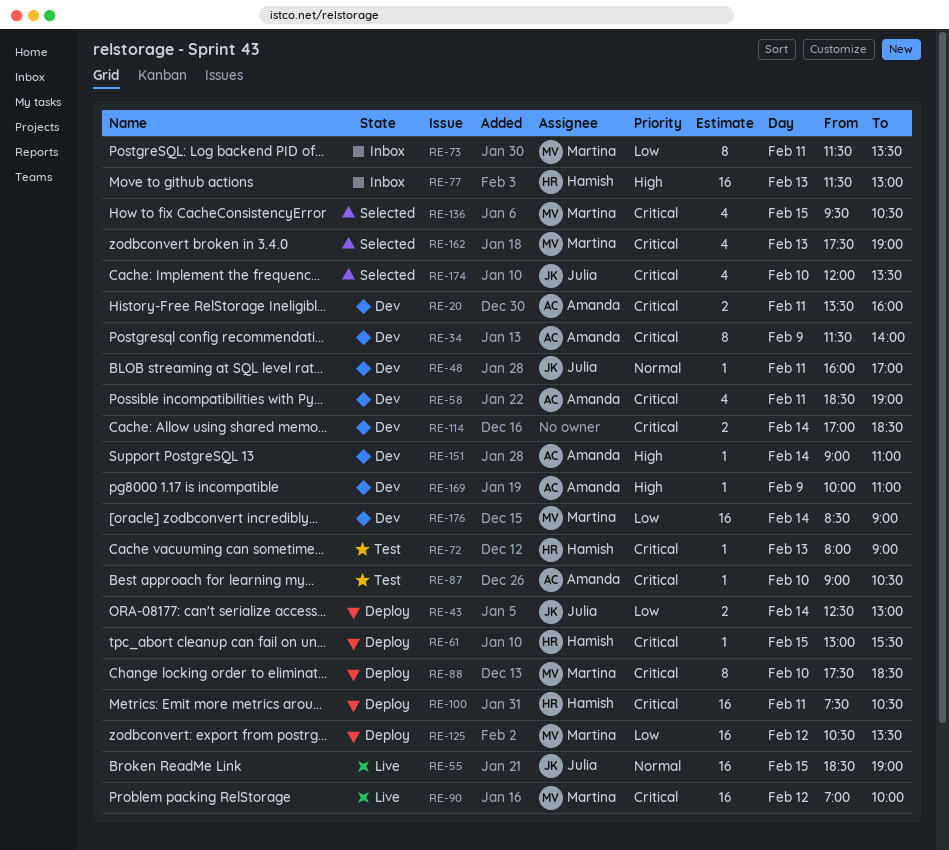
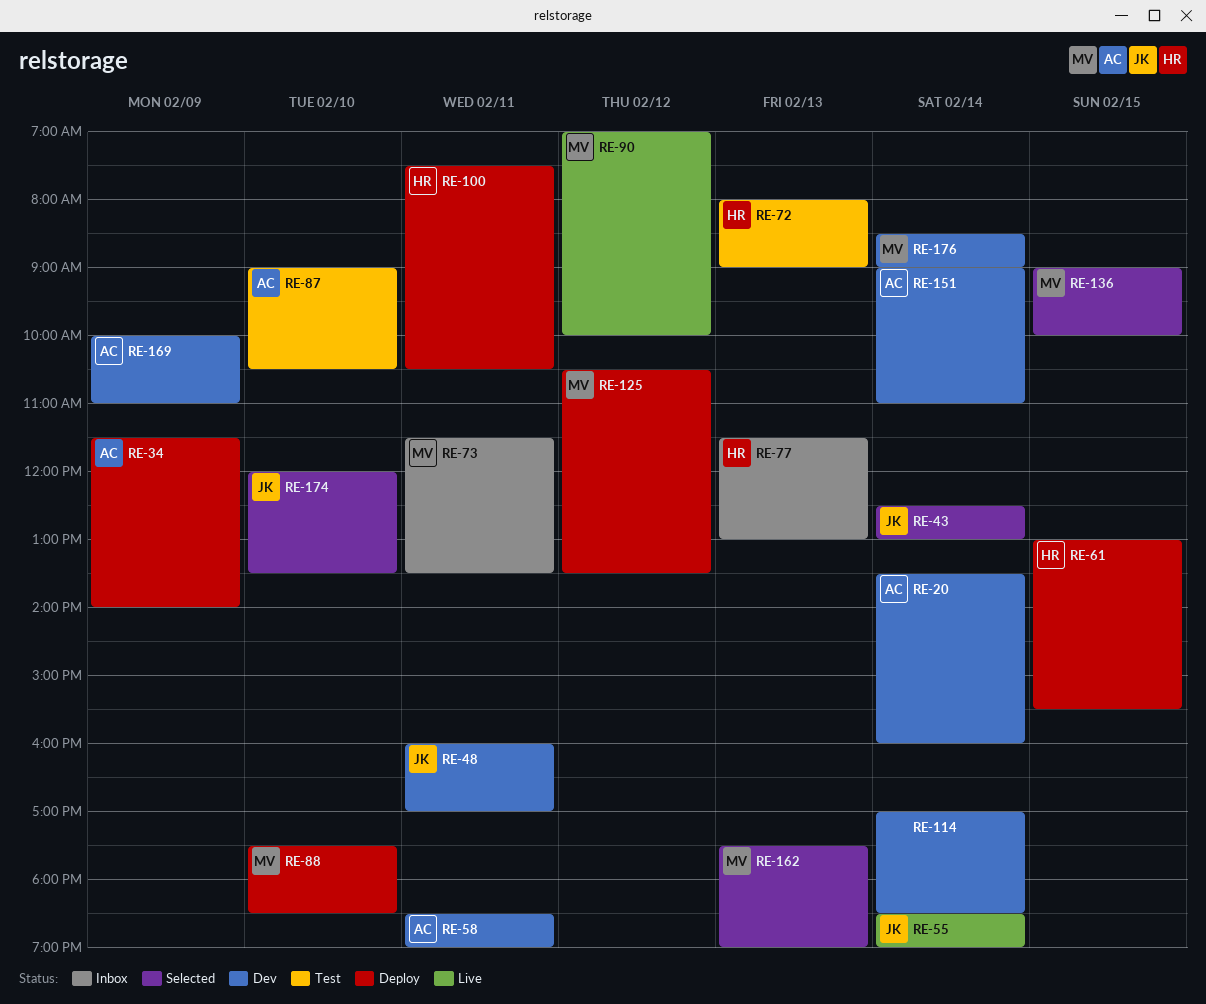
RE-20, day: Feb 11 -> Feb 14
RE-34, status: Dev -> Deploy
RE-43, status: Deploy -> Selected
RE-55, day: Feb 15 -> Feb 14
RE-136, begins: 09:30 -> 09:00
RE-136, ends: 10:30 -> 10:00

